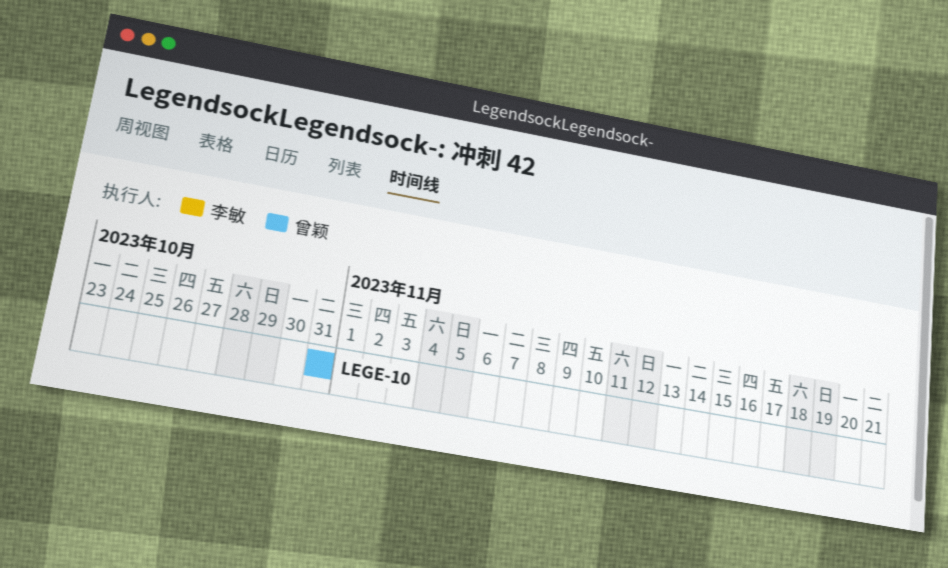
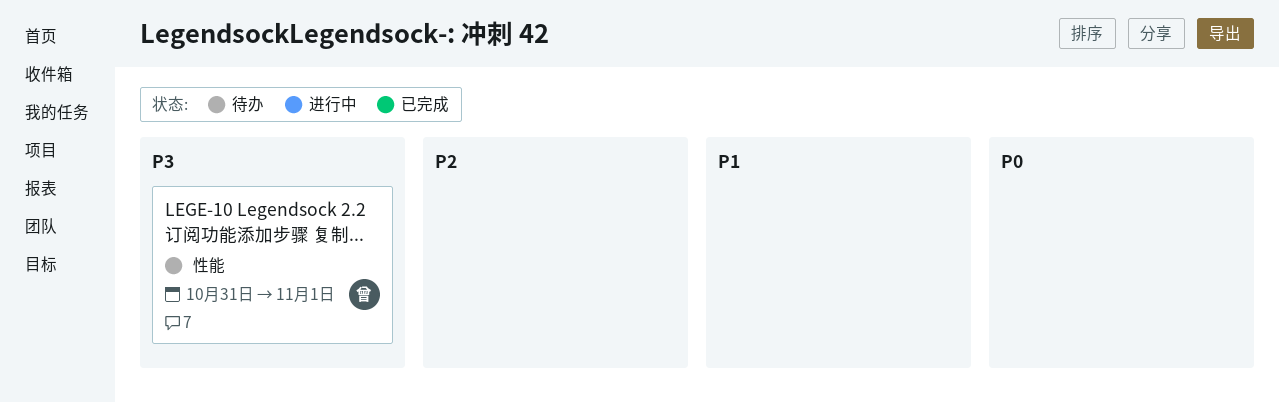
LEGE-10, due: Oct 31 -> Nov 1

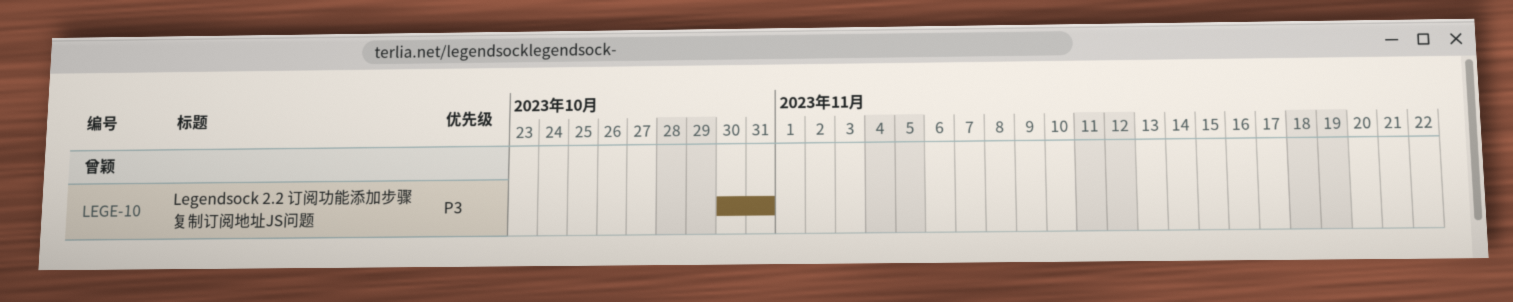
LEGE-10, start: Oct 31 -> Oct 30
LEGE-10, due: Nov 1 -> Oct 31

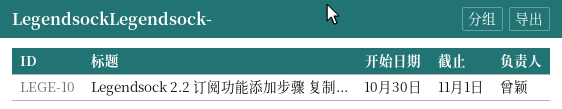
LEGE-10, due: Oct 31 -> Nov 1

